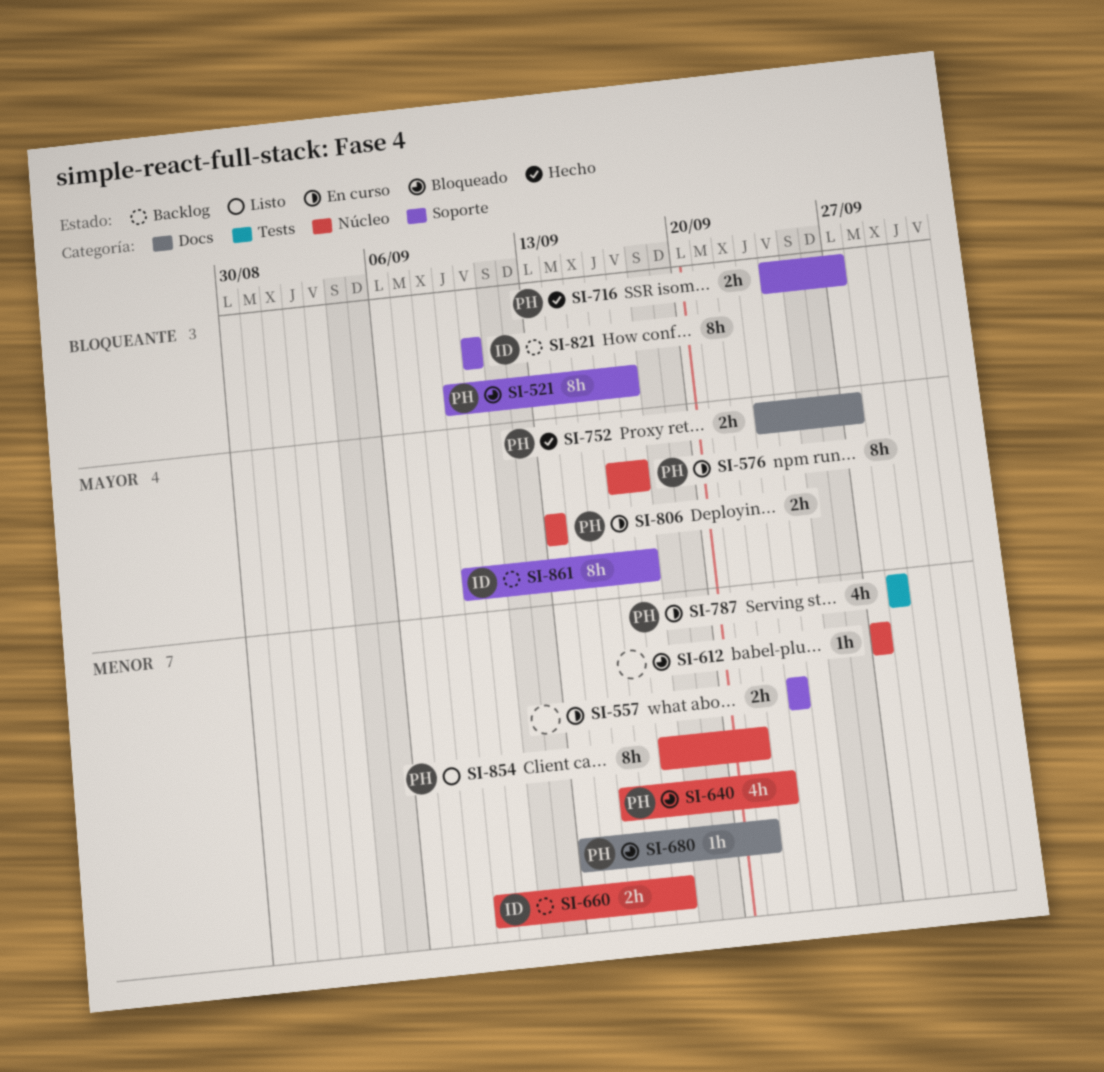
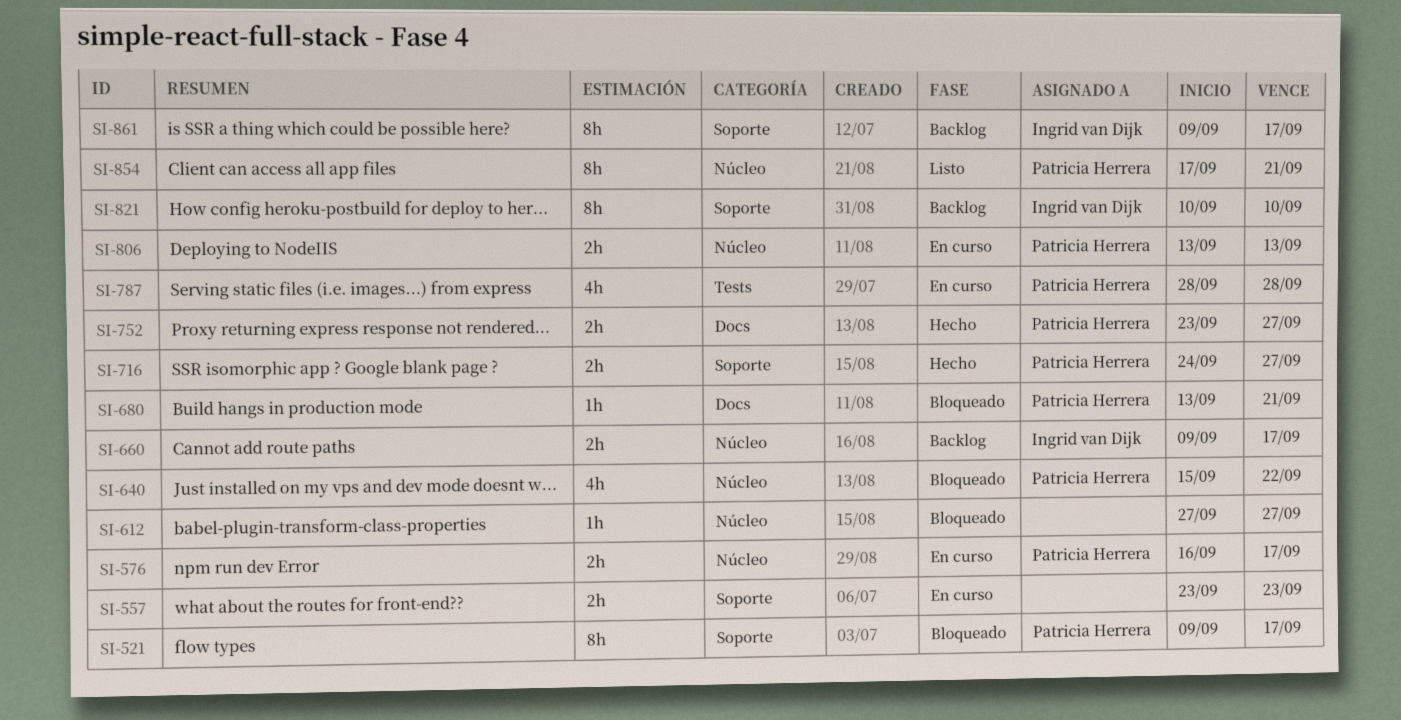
SI-576, estimate: 8h -> 2h

